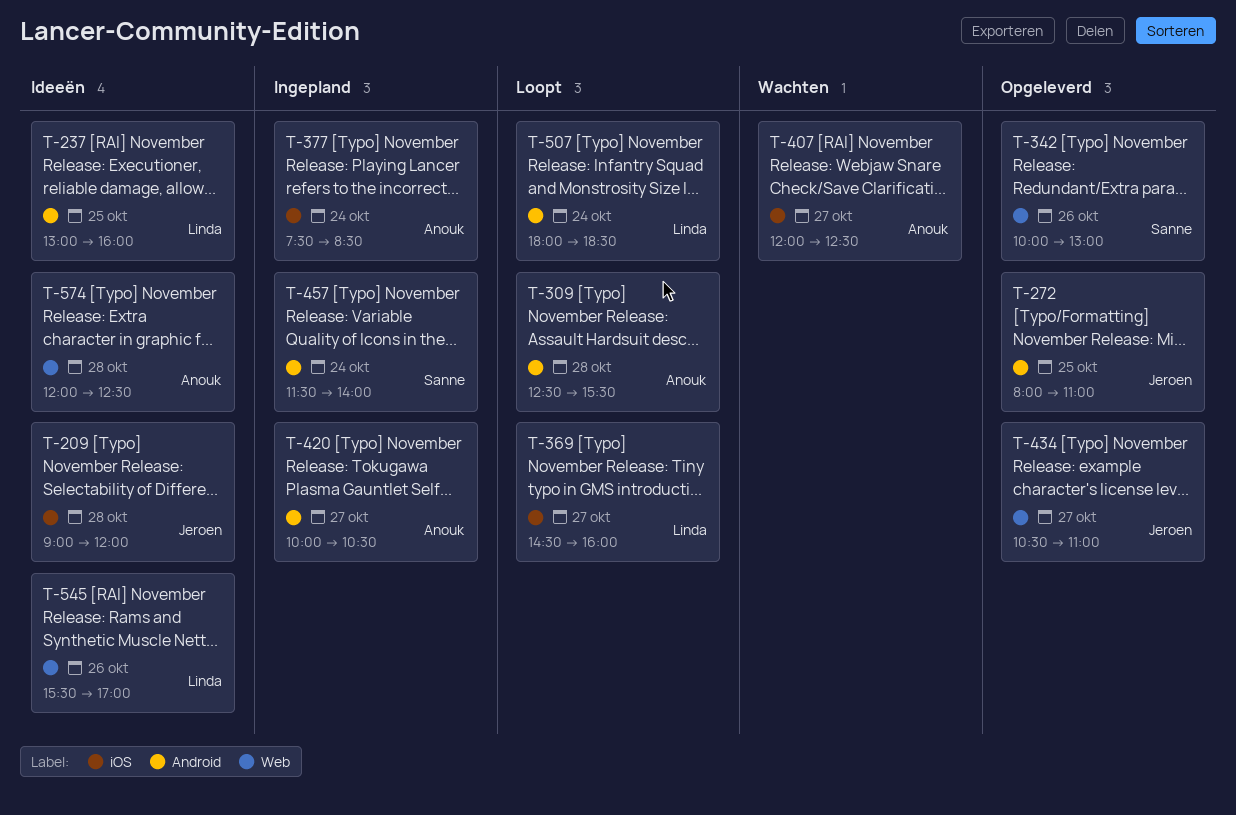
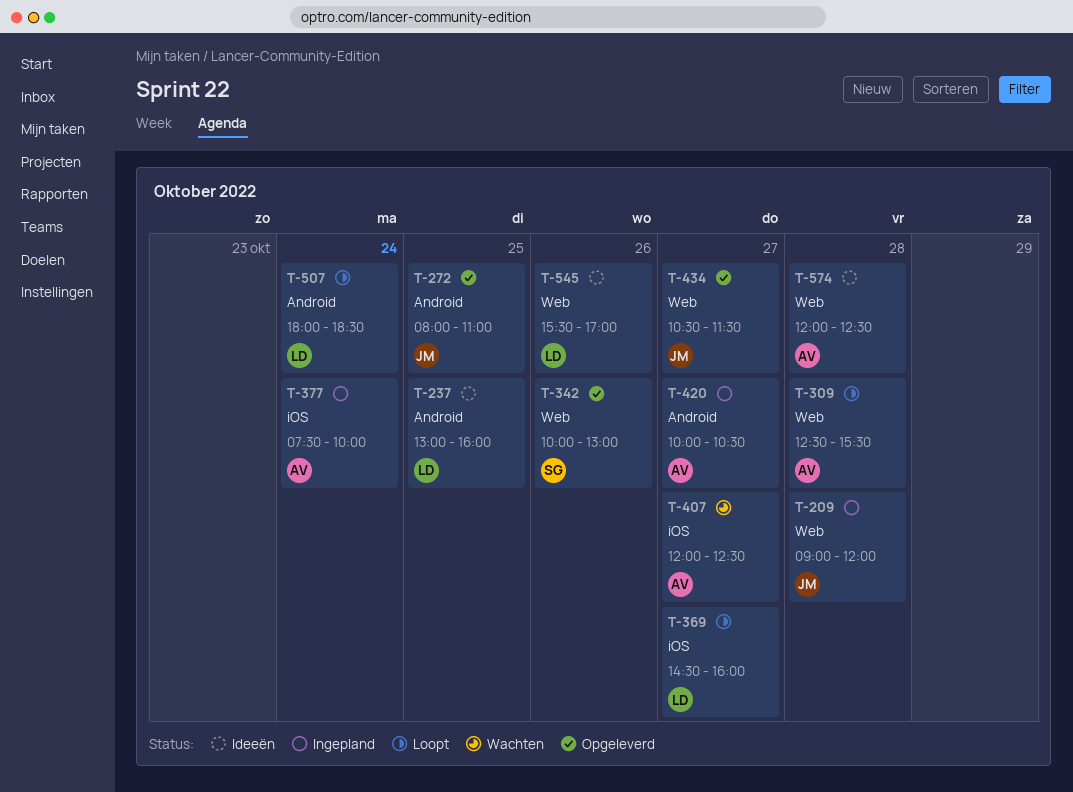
T-209, status: Ideeën -> Ingepland
T-209, label: iOS -> Web
T-309, label: Android -> Web
T-377, ends: 08:30 -> 10:00
T-434, ends: 11:00 -> 11:30
T-457: present -> none

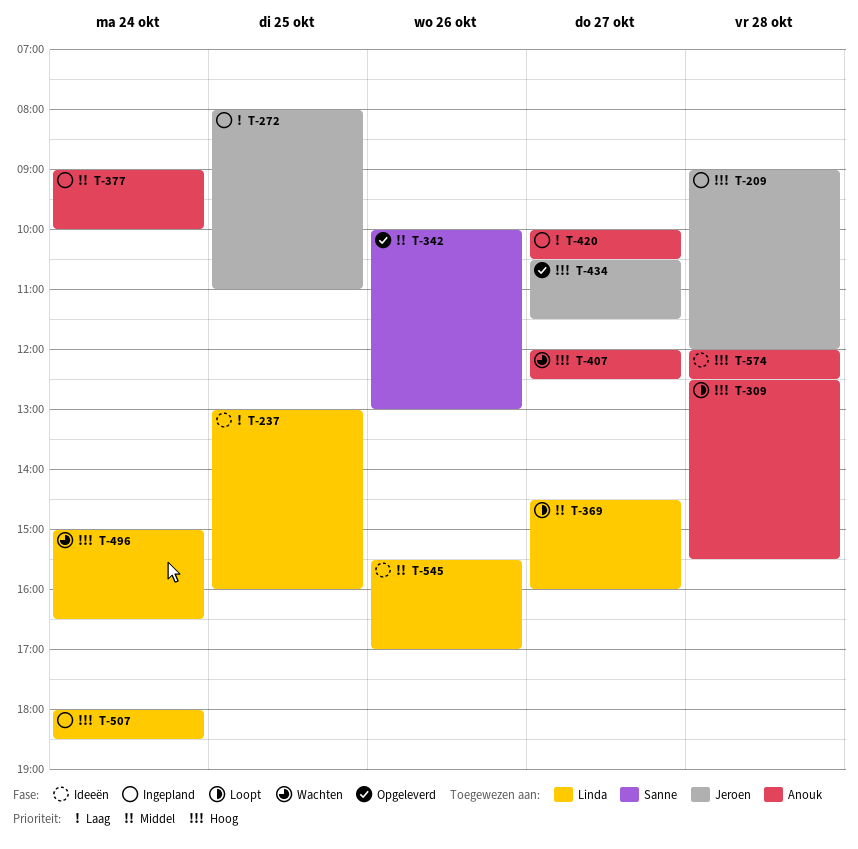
T-272, status: Opgeleverd -> Ingepland
T-377, begins: 07:30 -> 09:00
T-496: none -> present
T-507, status: Loopt -> Ingepland

